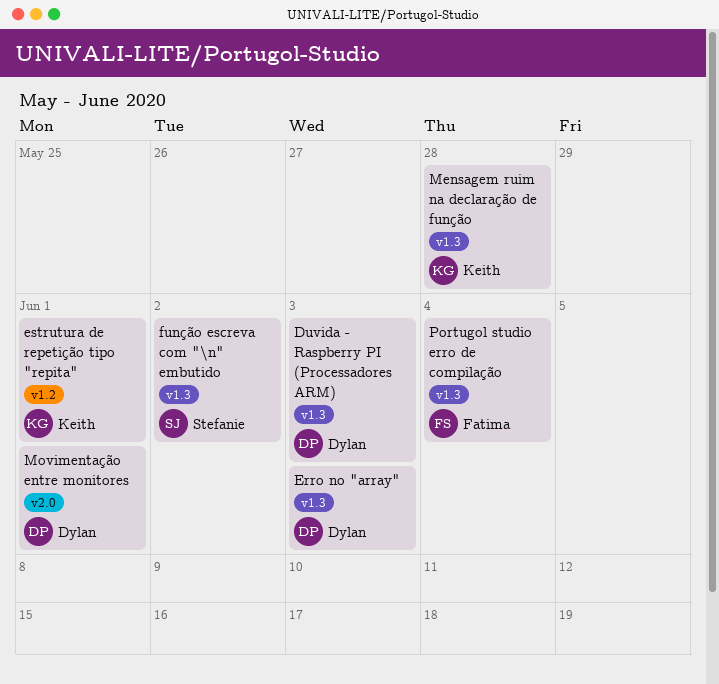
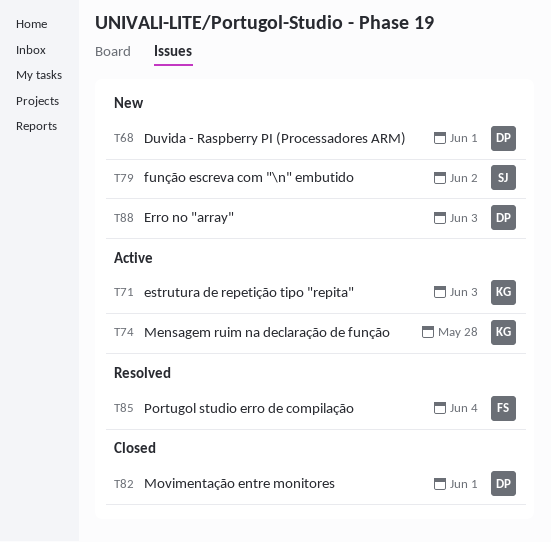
Duvida - Raspberry PI (Processadores ARM), due: Jun 3 -> Jun 1
estrutura de repetição tipo "repita", due: Jun 1 -> Jun 3

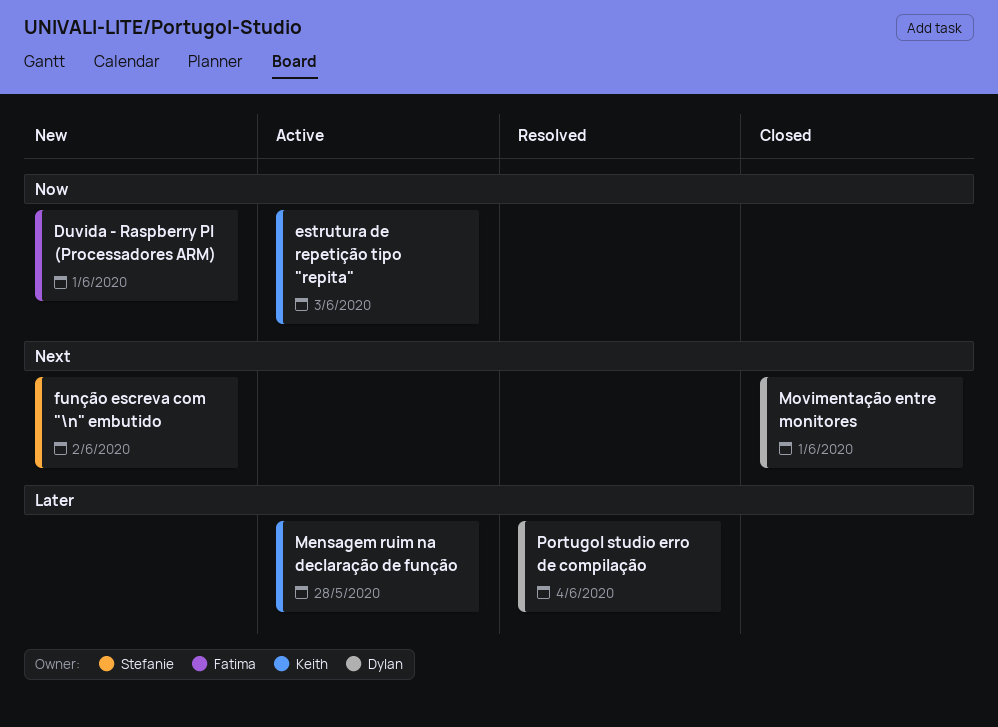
Duvida - Raspberry PI (Processadores ARM), owner: Dylan -> Fatima
Erro no "array": present -> none
Portugol studio erro de compilação, owner: Fatima -> Dylan

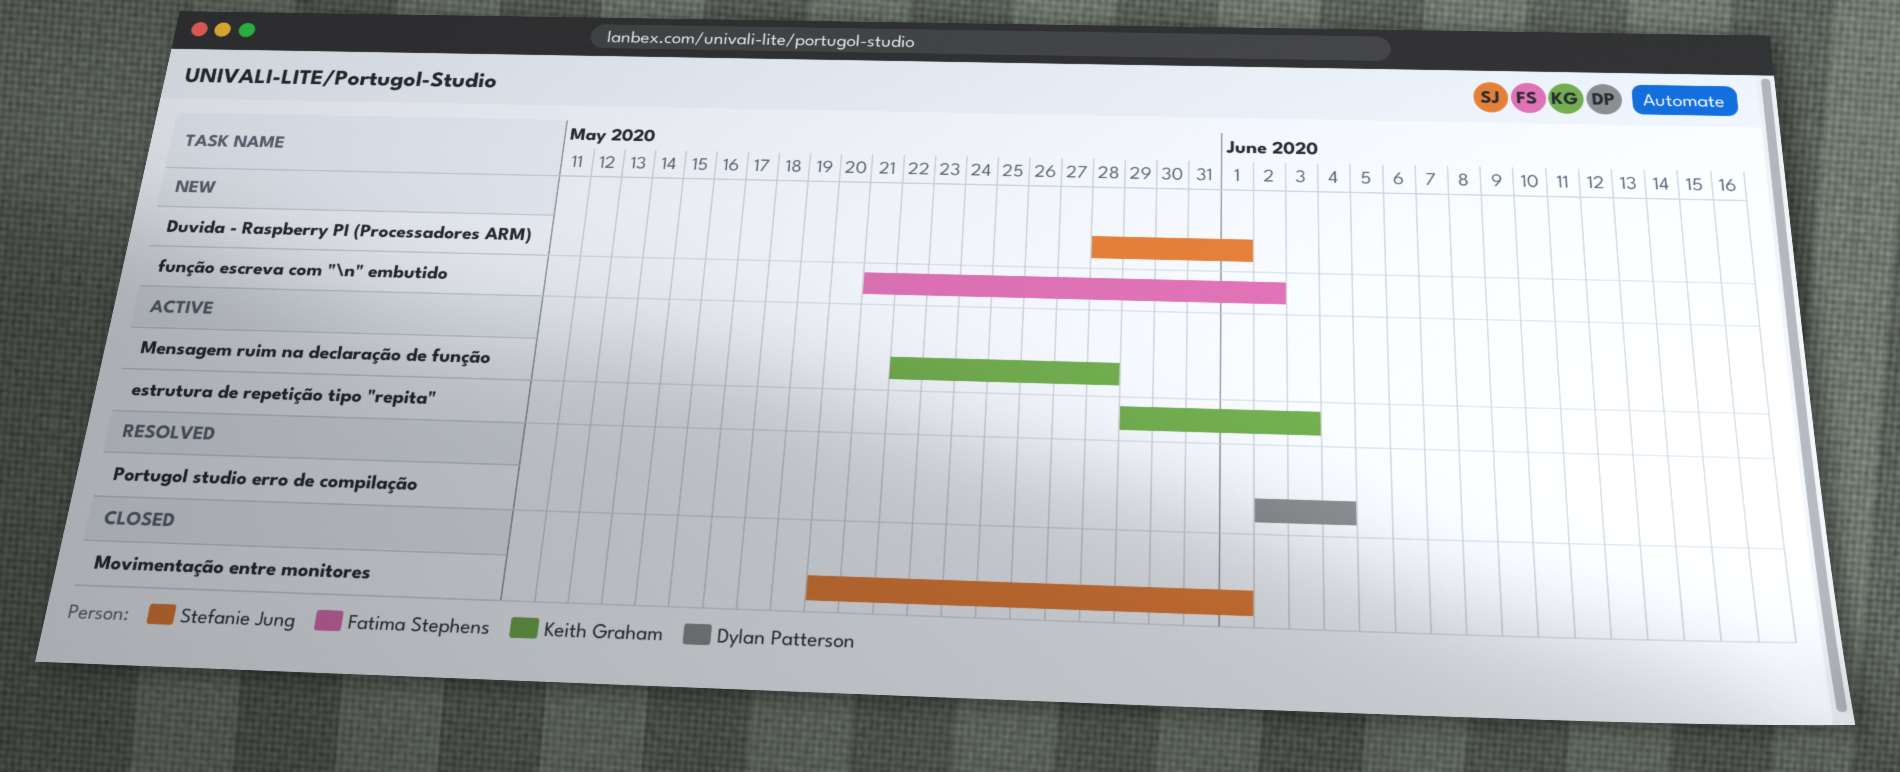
Duvida - Raspberry PI (Processadores ARM), owner: Fatima Stephens -> Stefanie Jung
função escreva com "\n" embutido, owner: Stefanie Jung -> Fatima Stephens
Movimentação entre monitores, owner: Dylan Patterson -> Stefanie Jung

